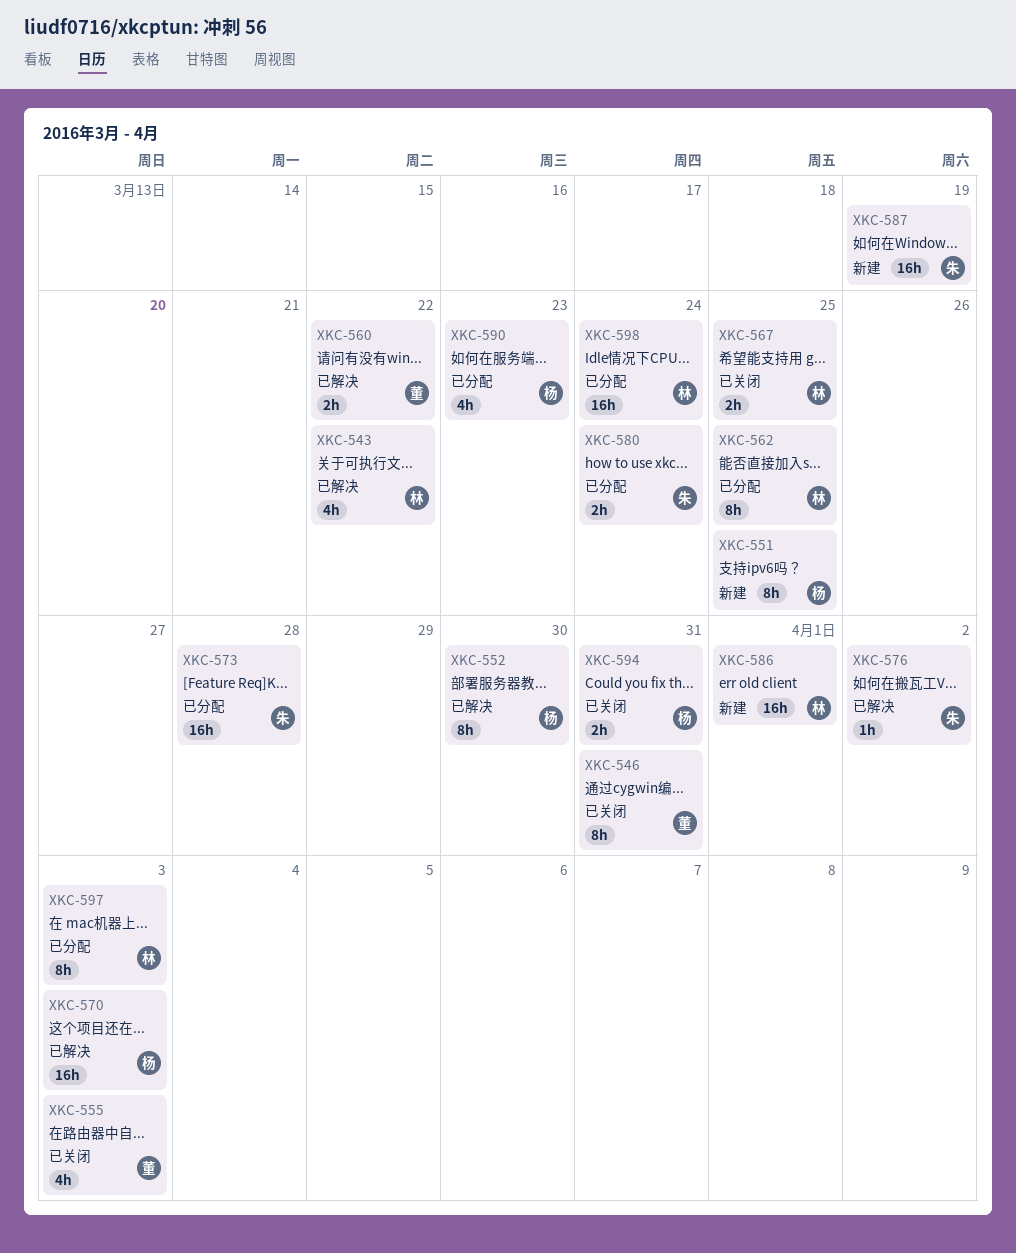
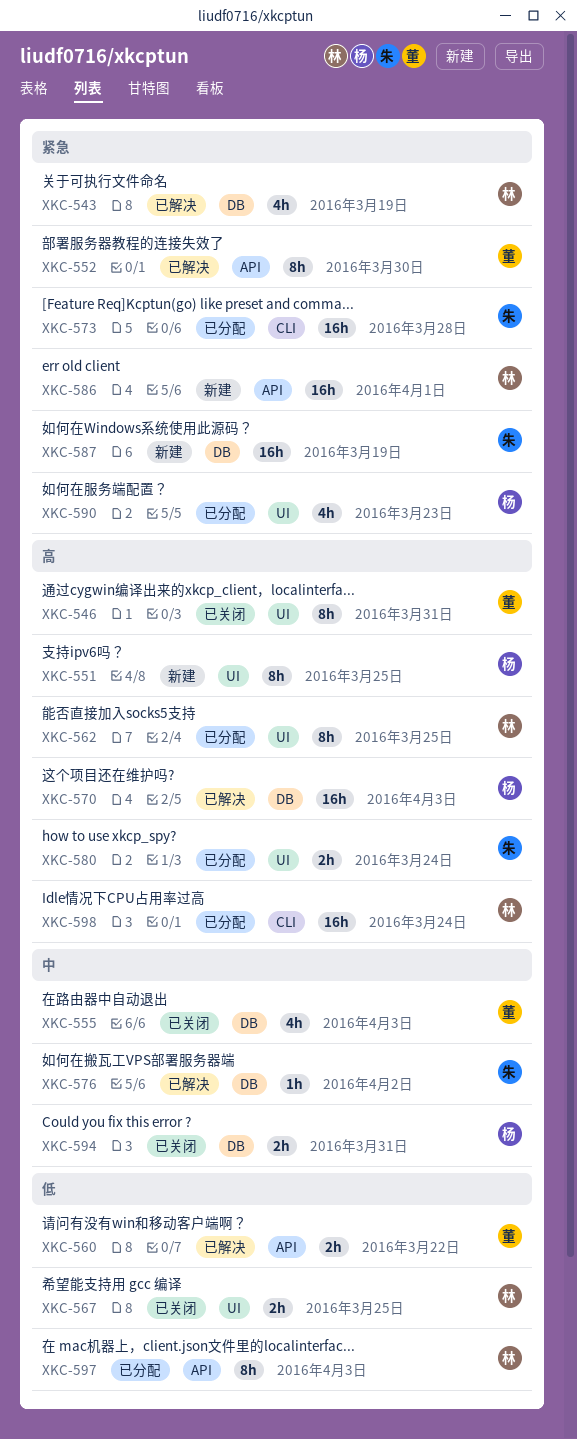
XKC-543, due: Mar 22 -> Mar 19
XKC-552, owner: 杨 -> 董

